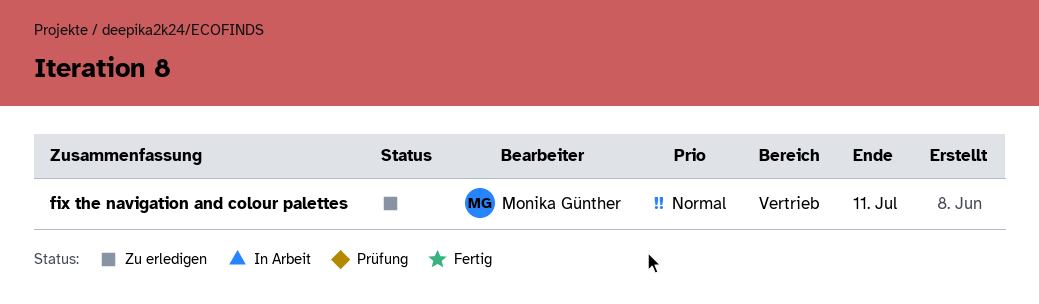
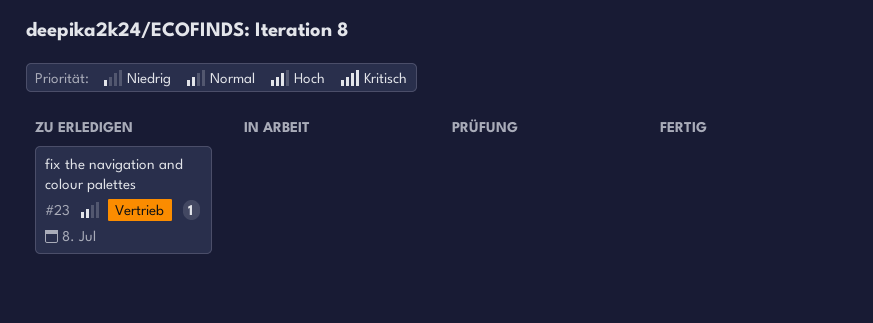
fix the navigation and colour palettes, due: Jul 11 -> Jul 8

